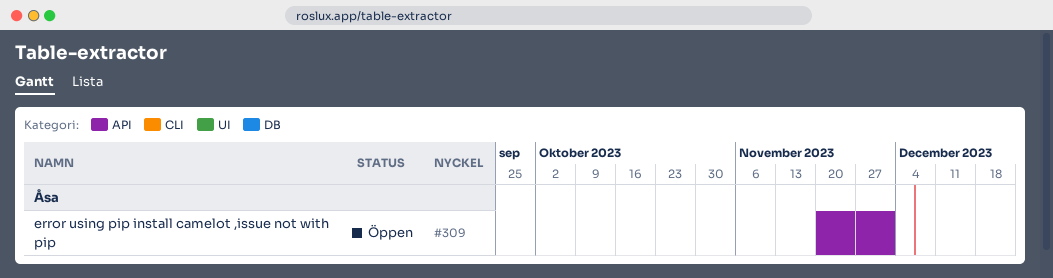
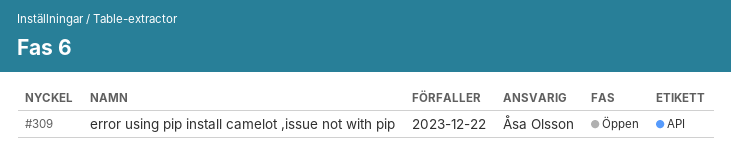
#309, due: Dec 1 -> Dec 22

